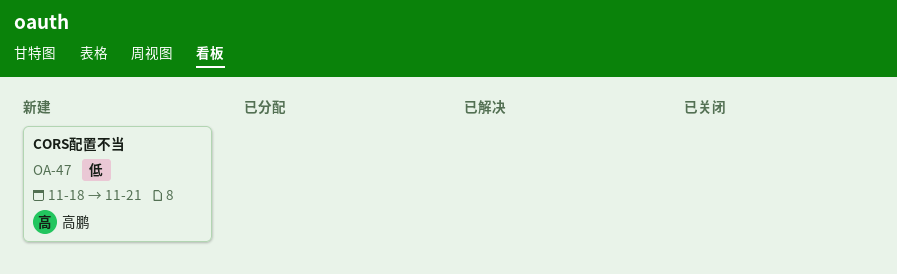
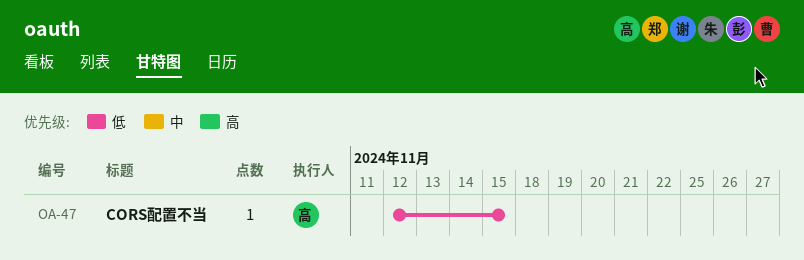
OA-47, start: Nov 18 -> Nov 12
OA-47, due: Nov 21 -> Nov 15

